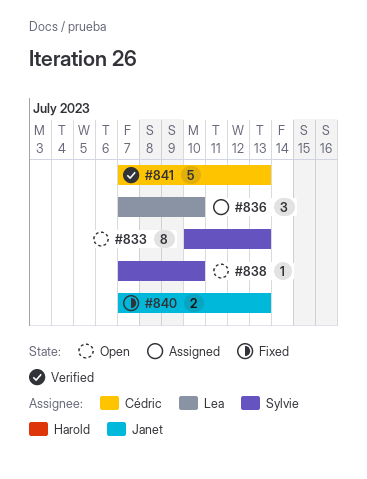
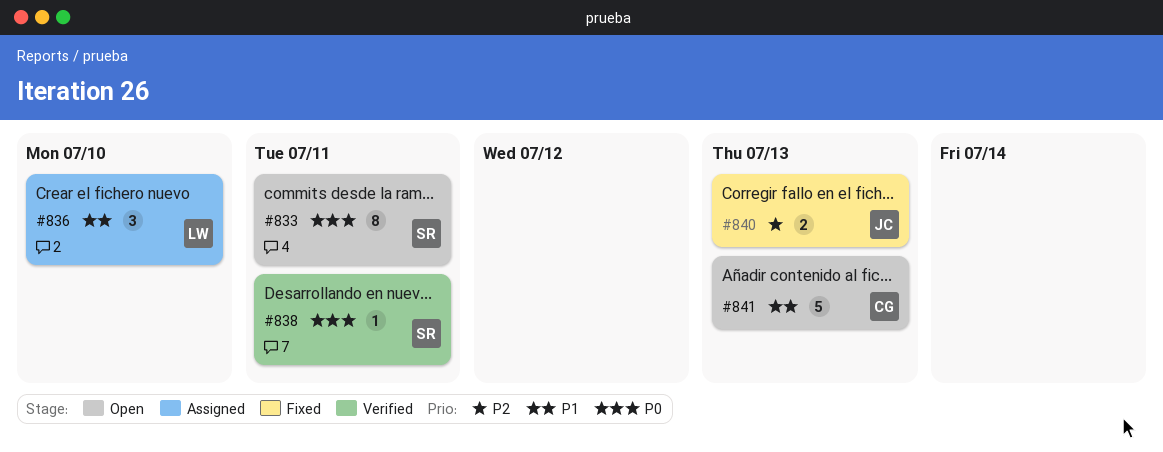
#833, due: Jul 13 -> Jul 11
#838, status: Open -> Verified
#838, due: Jul 10 -> Jul 11
#841, status: Verified -> Open

